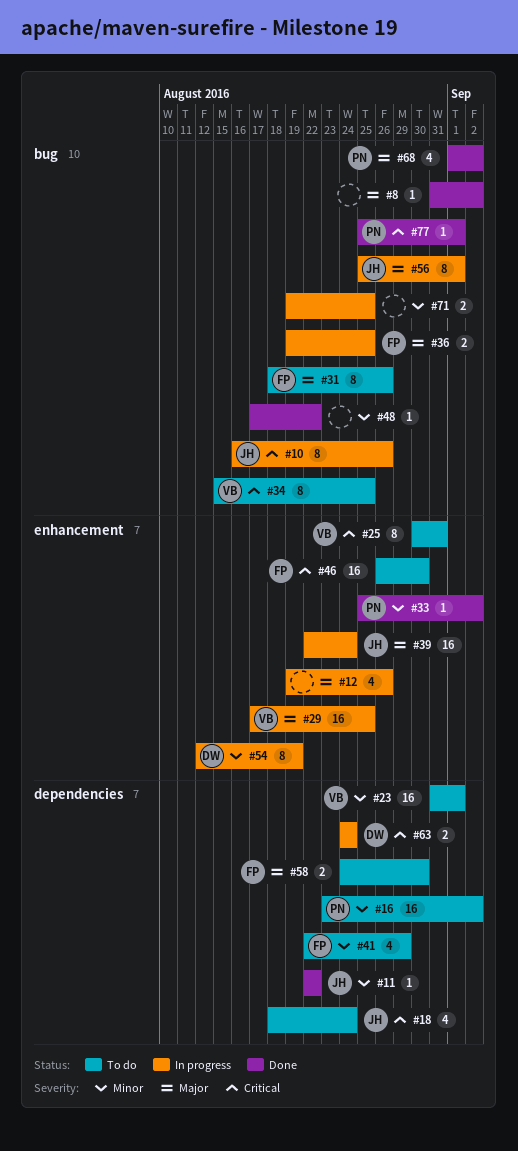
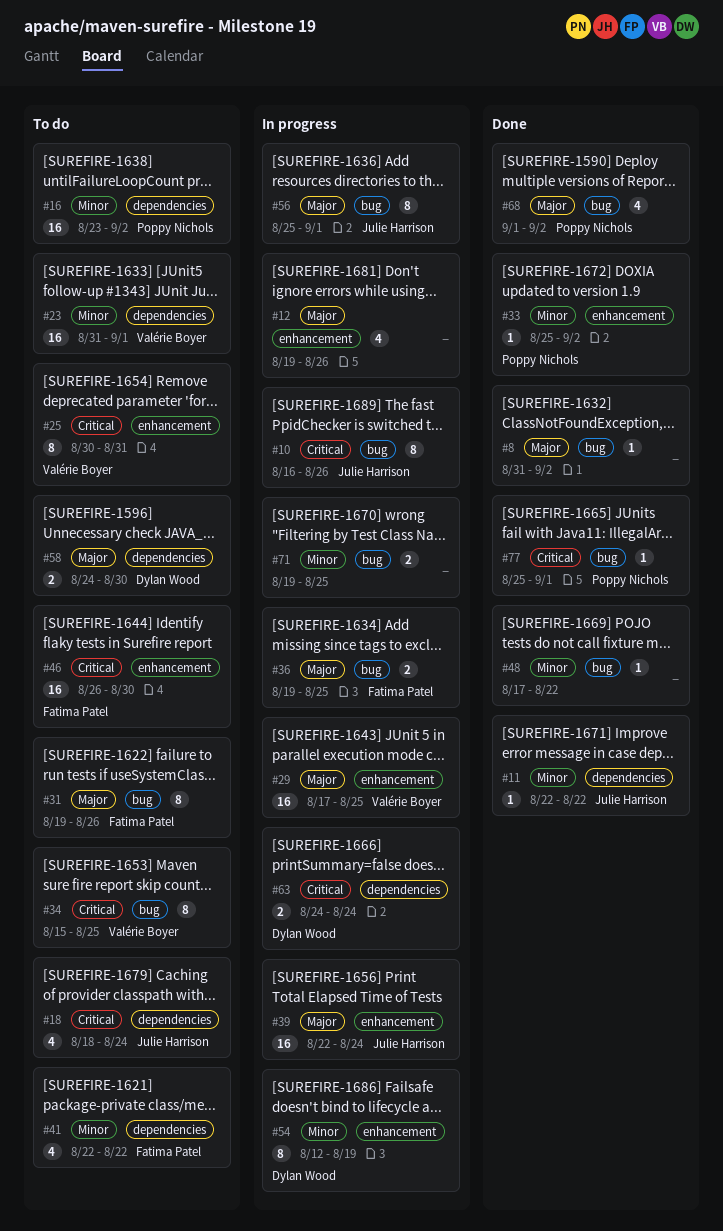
#31, start: Aug 18 -> Aug 19
#41, due: Aug 29 -> Aug 22
#58, owner: Fatima Patel -> Dylan Wood

